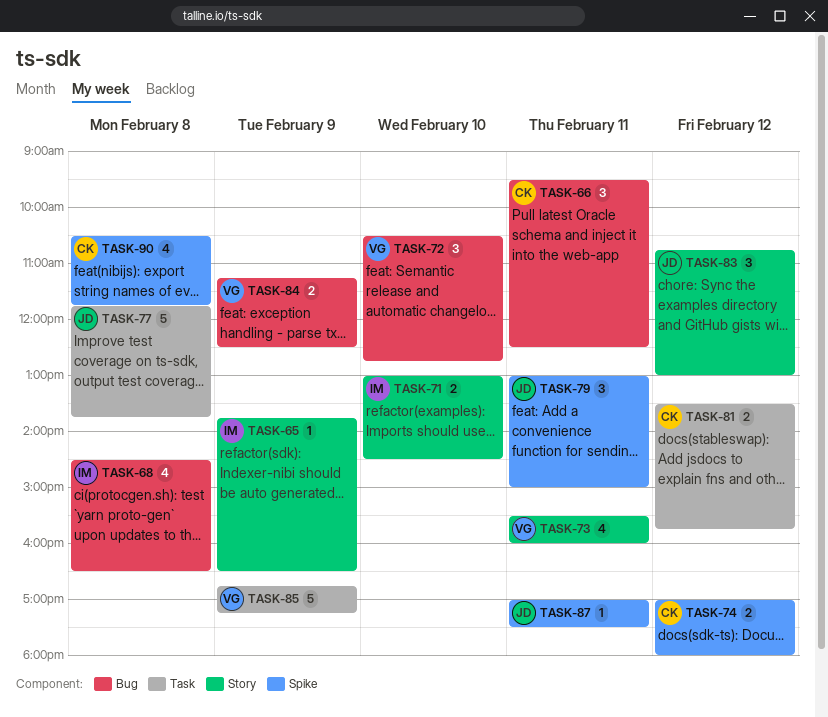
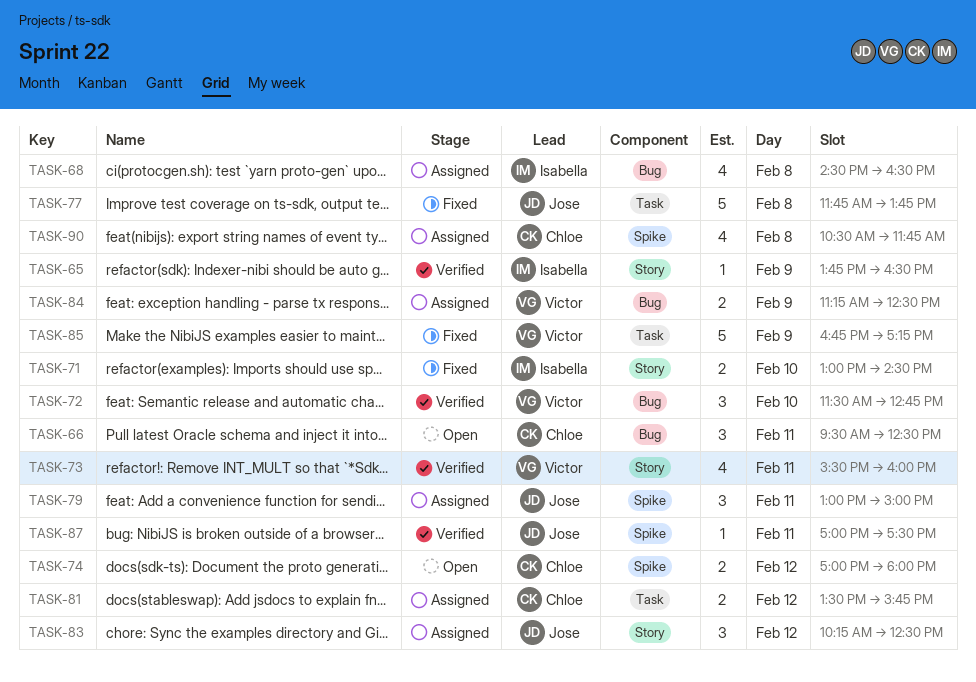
TASK-72, begins: 10:30 -> 11:30
TASK-83, begins: 10:45 -> 10:15
TASK-83, ends: 13:00 -> 12:30

